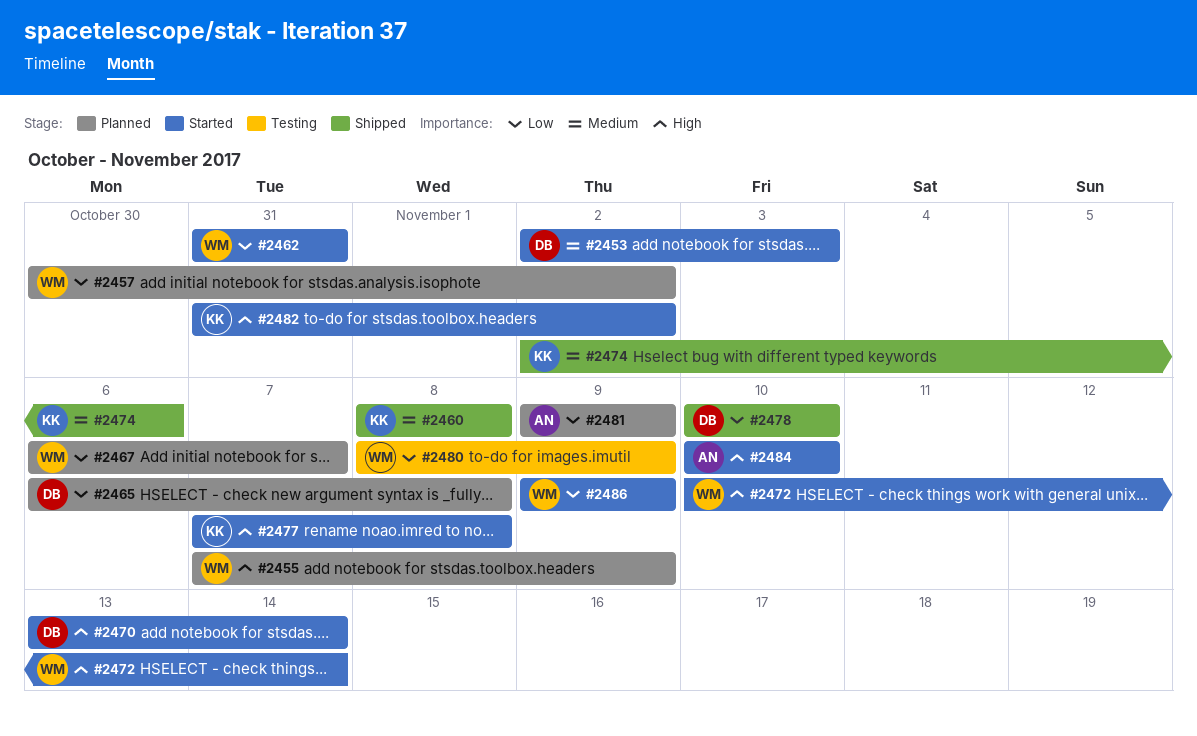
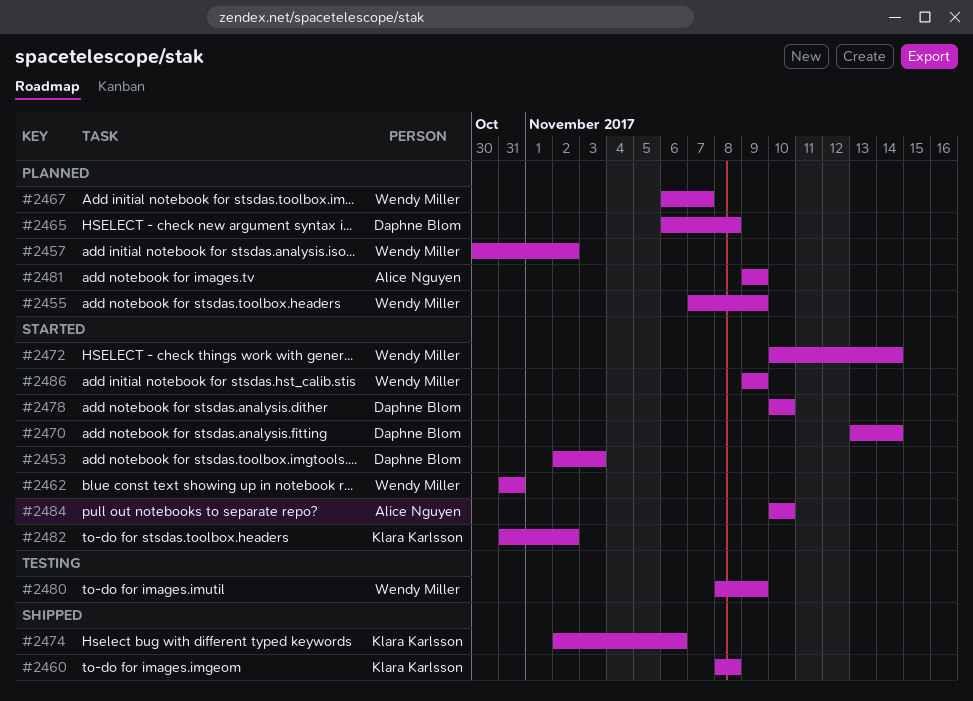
#2477: present -> none
#2478, status: Shipped -> Started

